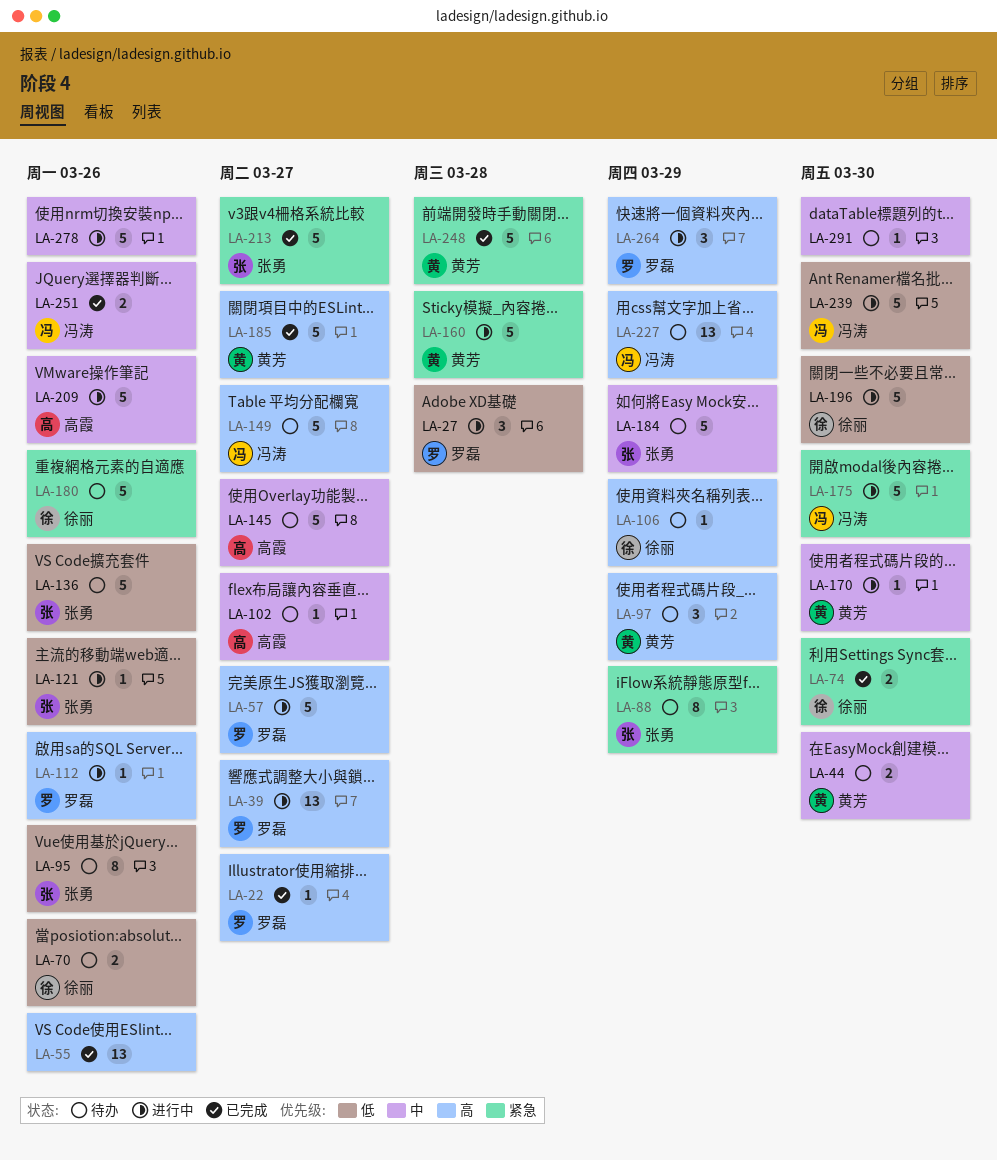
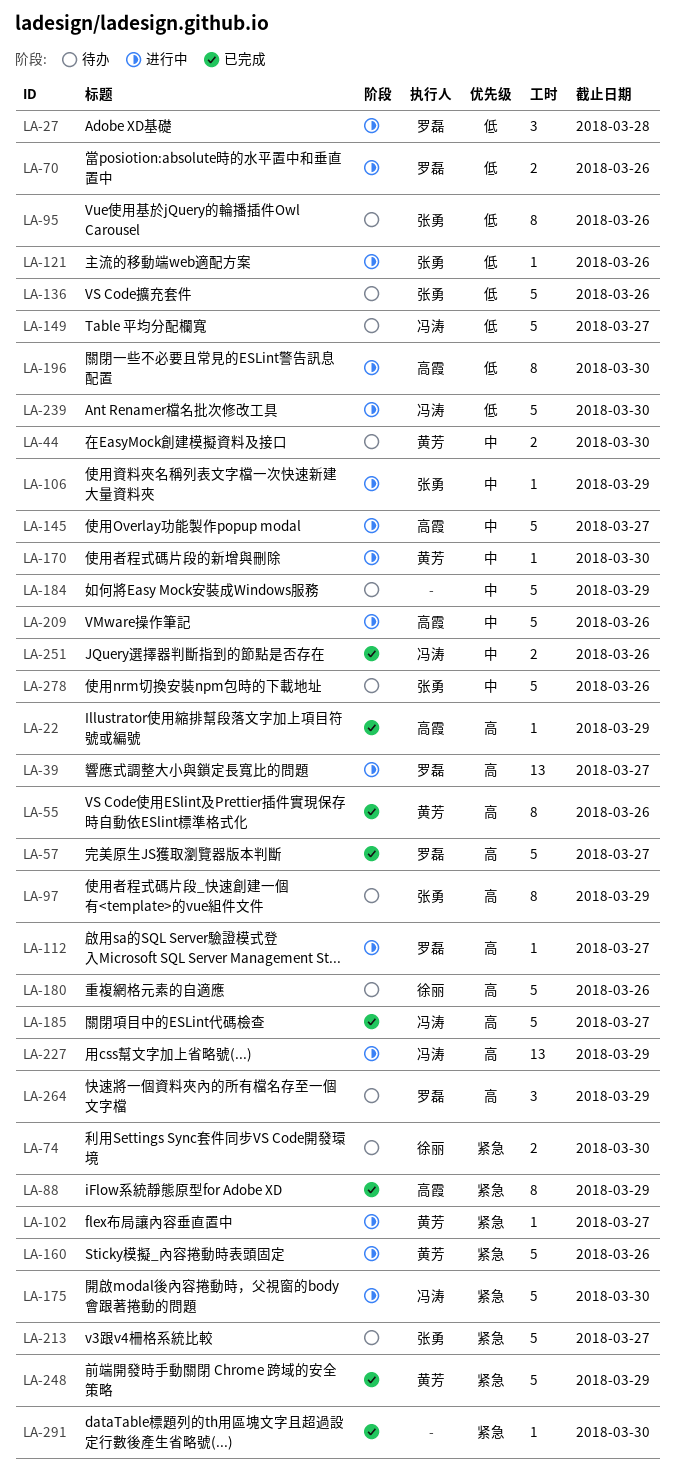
LA-22, owner: 罗磊 -> 高霞
LA-22, due: Mar 27 -> Mar 29
LA-55, owner: none -> 黄芳
LA-55, estimate: 13 -> 8
LA-57, status: 进行中 -> 已完成
LA-70, status: 待办 -> 进行中
LA-70, owner: 徐丽 -> 罗磊
LA-74, status: 已完成 -> 待办
LA-88, status: 待办 -> 已完成
LA-88, owner: 张勇 -> 高霞
LA-97, owner: 黄芳 -> 张勇
LA-97, estimate: 3 -> 8
LA-102, status: 待办 -> 进行中
LA-102, owner: 高霞 -> 黄芳
LA-102, priority: 中 -> 紧急
LA-106, status: 待办 -> 进行中
LA-106, owner: 徐丽 -> 张勇
LA-106, priority: 高 -> 中
LA-112, due: Mar 26 -> Mar 27
LA-145, status: 待办 -> 进行中
LA-149, priority: 高 -> 低
LA-160, due: Mar 28 -> Mar 26
LA-180, priority: 紧急 -> 高
LA-184, owner: 张勇 -> none
LA-185, owner: 黄芳 -> 冯涛
LA-196, owner: 徐丽 -> 高霞
LA-196, estimate: 5 -> 8
LA-213, status: 已完成 -> 待办
LA-227, status: 待办 -> 进行中
LA-248, due: Mar 28 -> Mar 29
LA-264, status: 进行中 -> 待办
LA-278, status: 进行中 -> 待办
LA-278, owner: none -> 张勇
LA-291, status: 待办 -> 已完成
LA-291, priority: 中 -> 紧急

